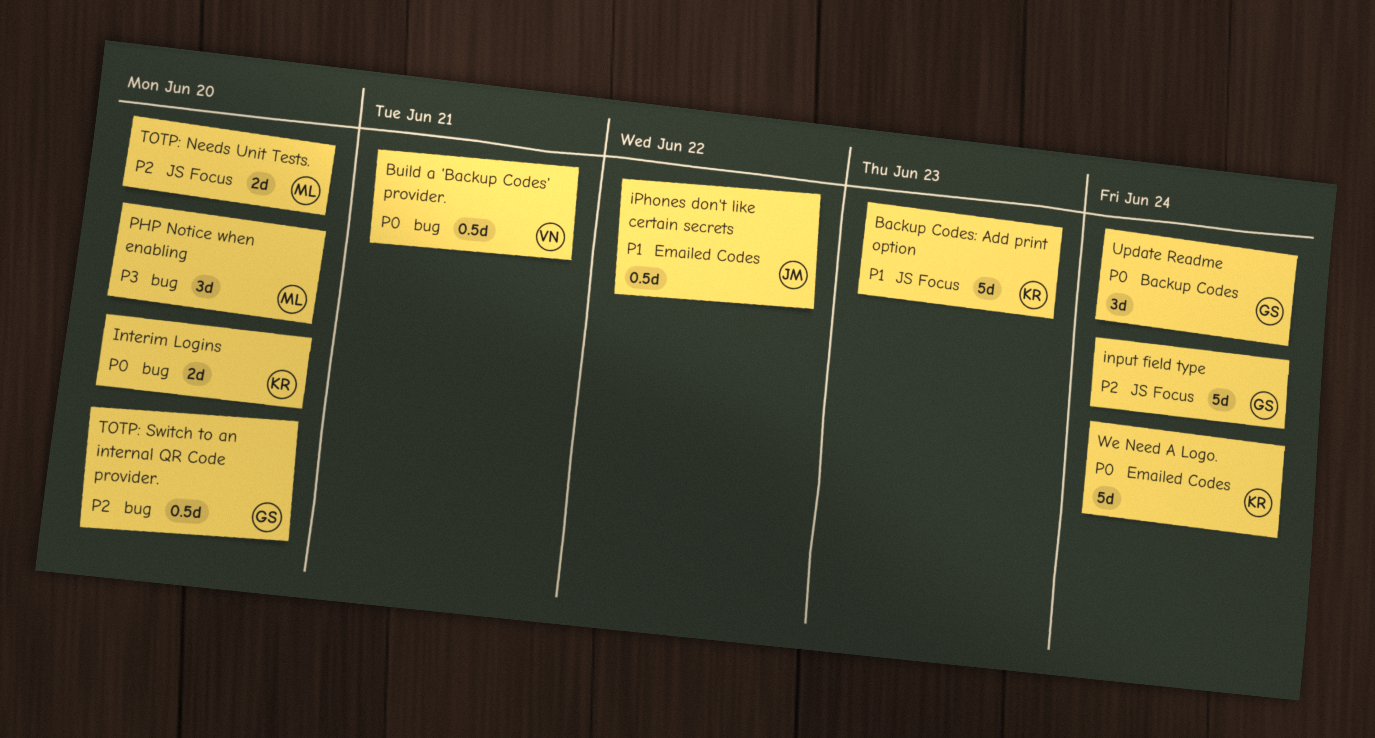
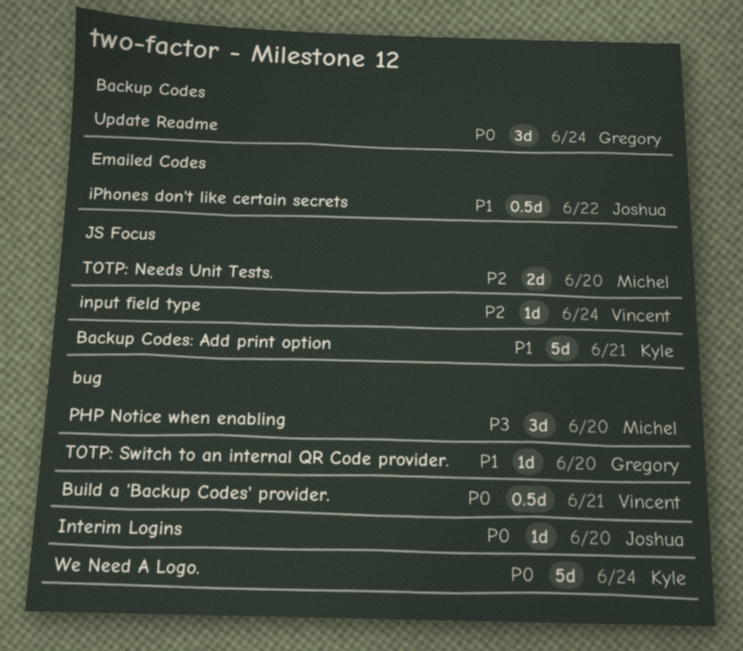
Backup Codes: Add print option, due: Jun 23 -> Jun 21
input field type, owner: Gregory -> Vincent
input field type, estimate: 5d -> 1d
Interim Logins, owner: Kyle -> Joshua
Interim Logins, estimate: 2d -> 1d
TOTP: Switch to an internal QR Code provider., priority: P2 -> P1
TOTP: Switch to an internal QR Code provider., estimate: 0.5d -> 1d
We Need A Logo., label: Emailed Codes -> bug

